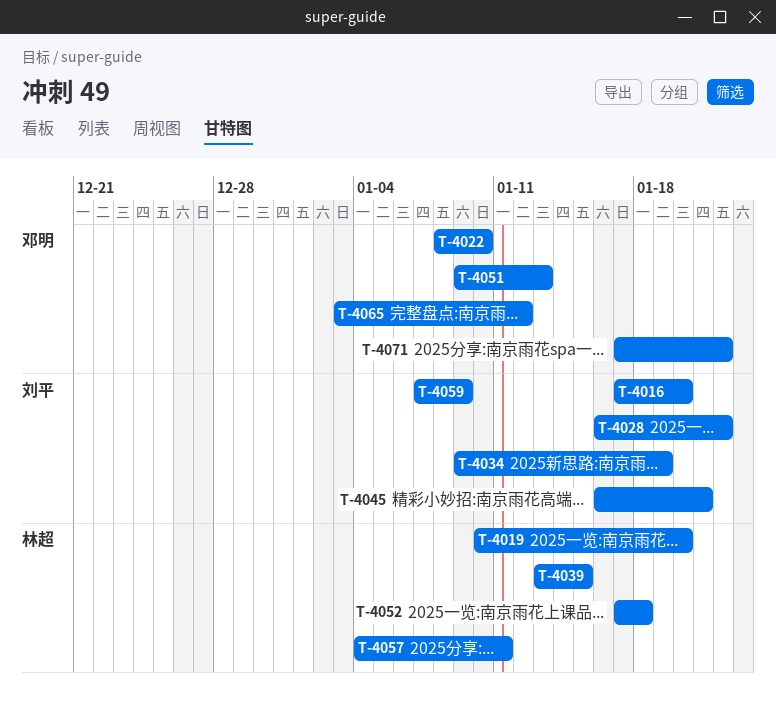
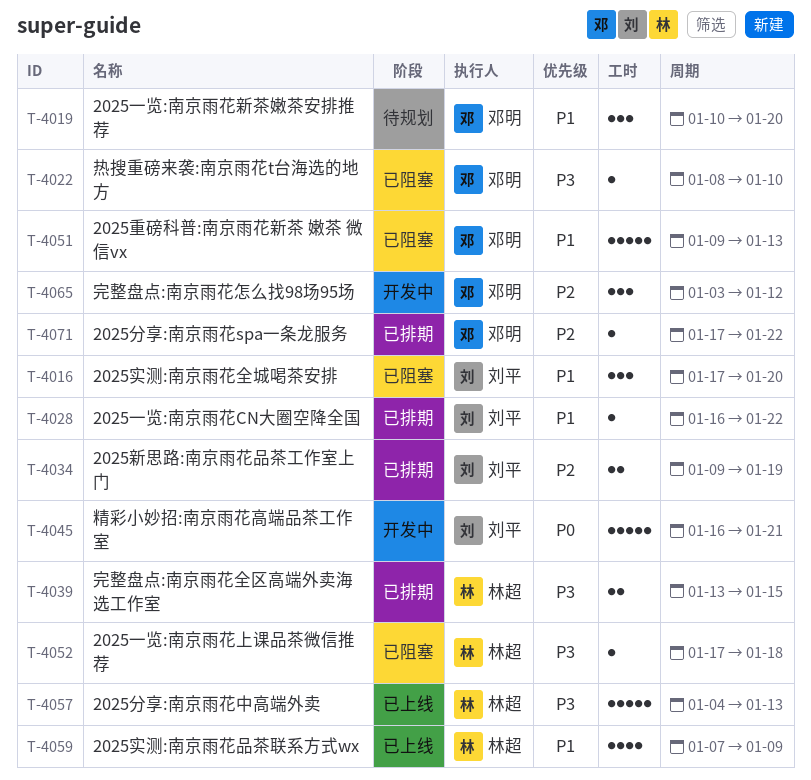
T-4019, owner: 林超 -> 邓明
T-4057, due: Jan 11 -> Jan 13
T-4059, owner: 刘平 -> 林超

